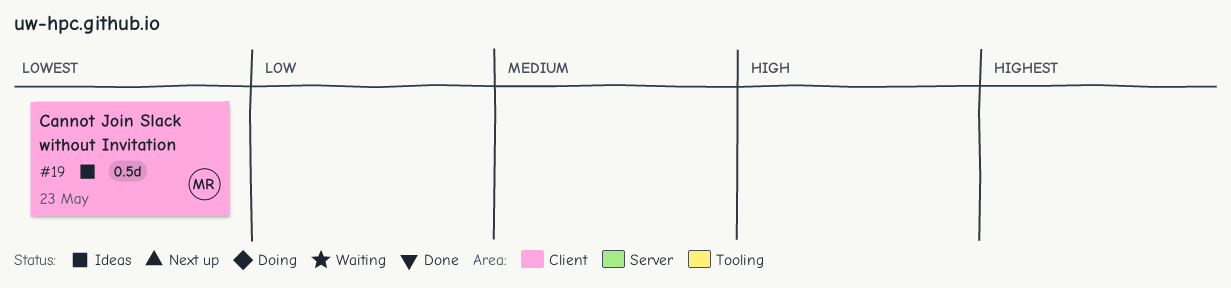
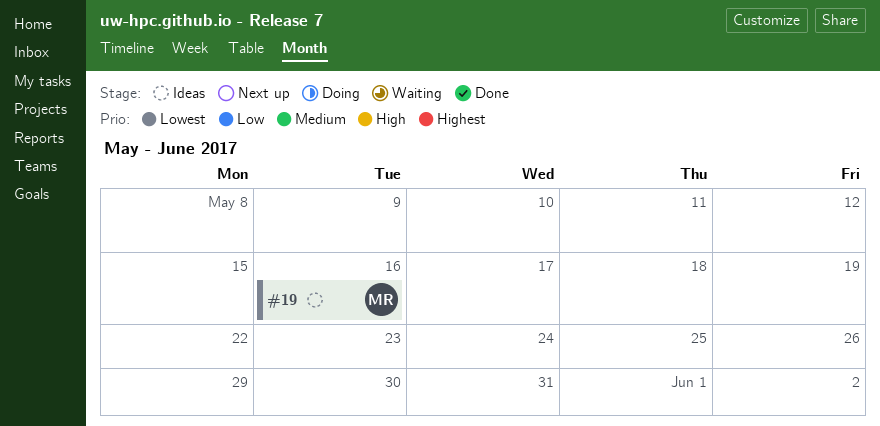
#19, due: May 23 -> May 16

